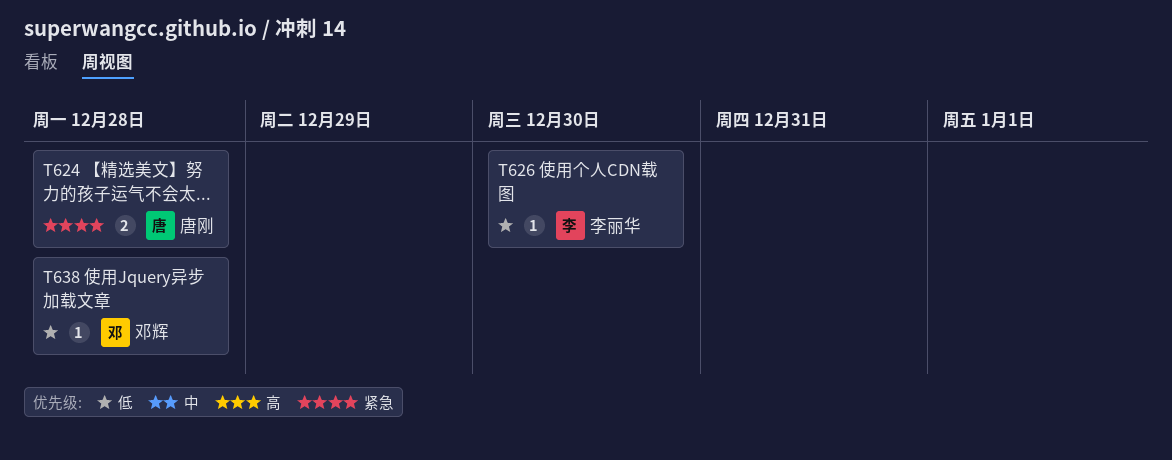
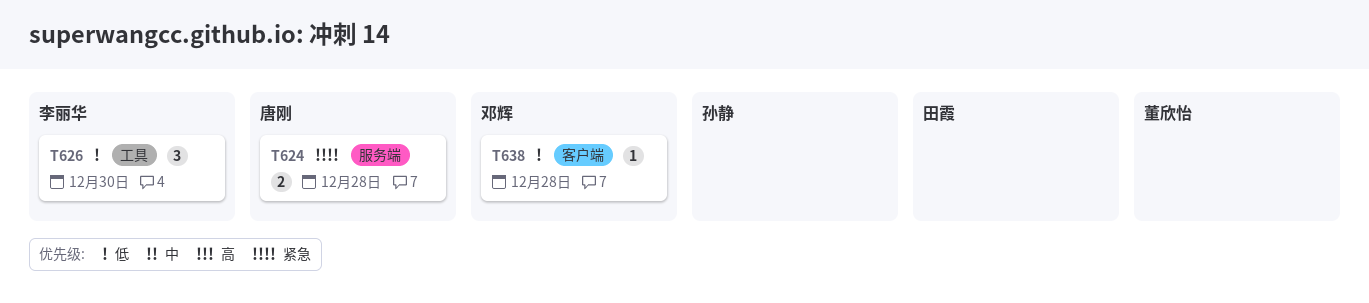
T626, estimate: 1 -> 3

